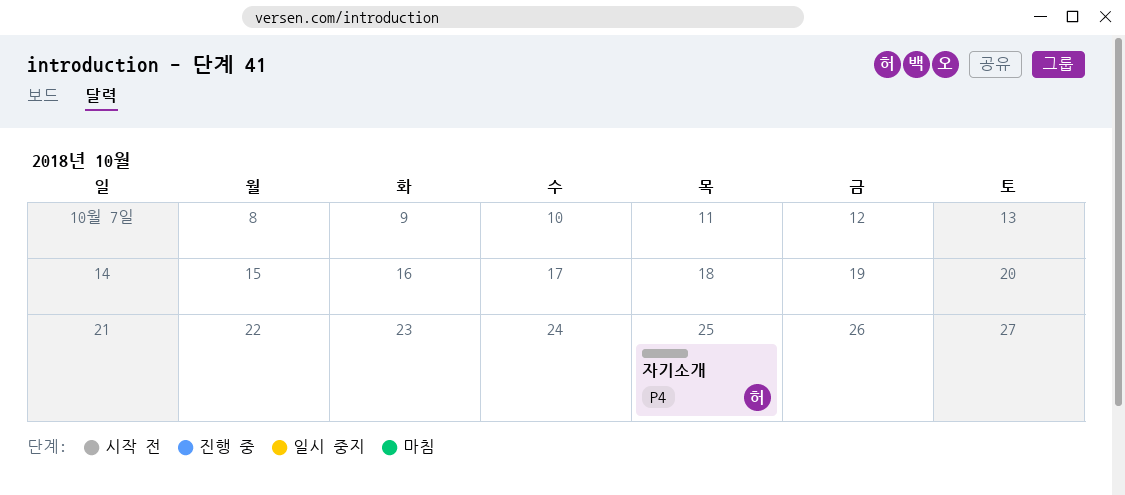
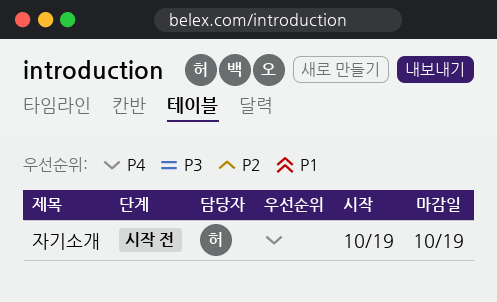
자기소개, due: Oct 25 -> Oct 19

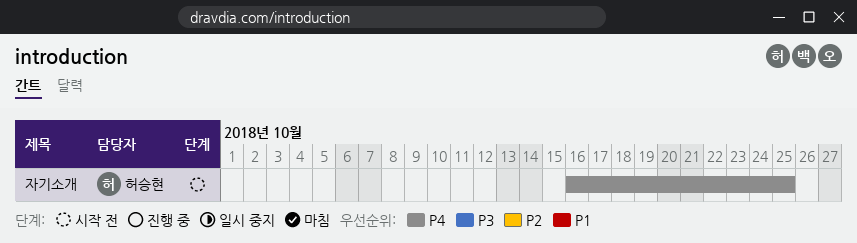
자기소개, start: Oct 19 -> Oct 16
자기소개, due: Oct 19 -> Oct 25

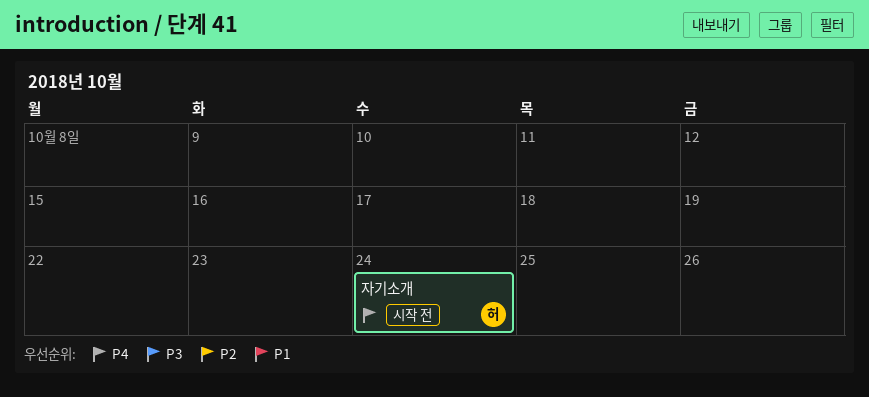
자기소개, due: Oct 25 -> Oct 24

